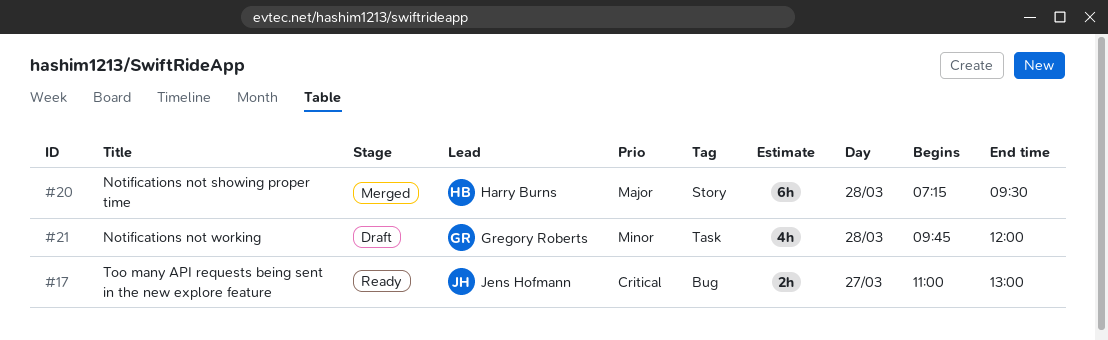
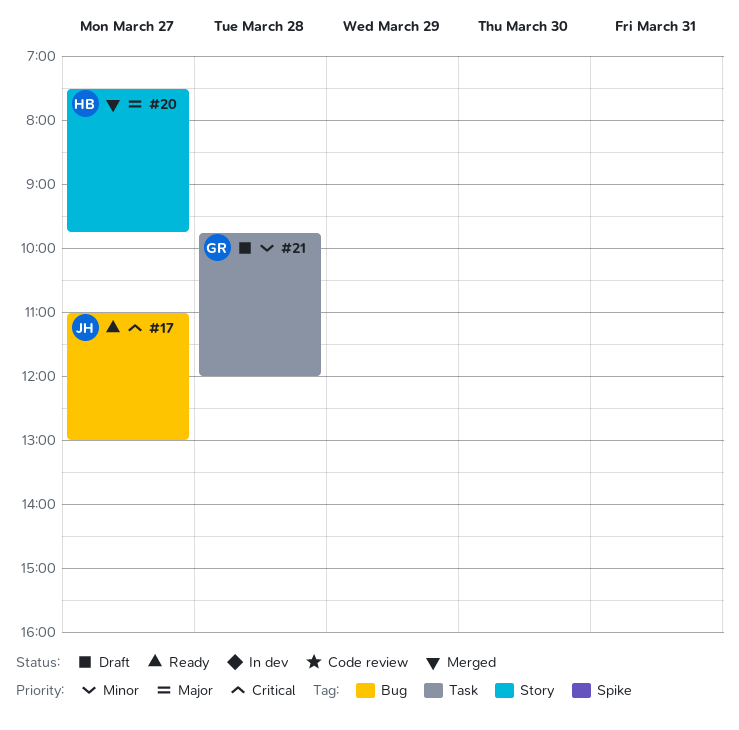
#20, day: Mar 28 -> Mar 27
#20, begins: 07:15 -> 07:30
#20, ends: 09:30 -> 09:45

